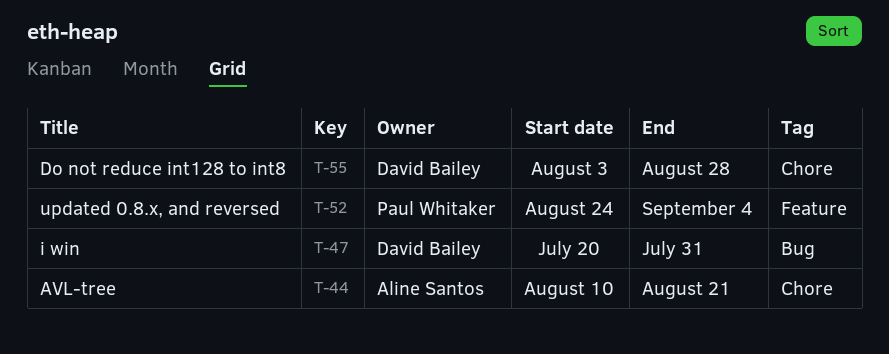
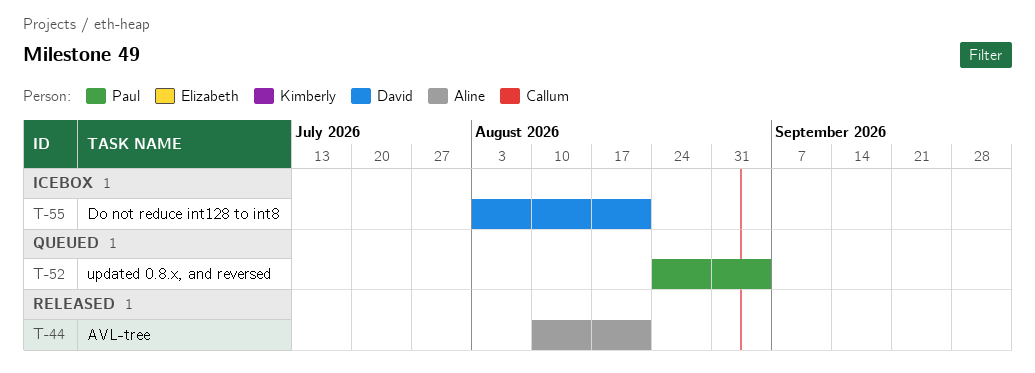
T-47: present -> none
T-55, due: Aug 28 -> Aug 21

